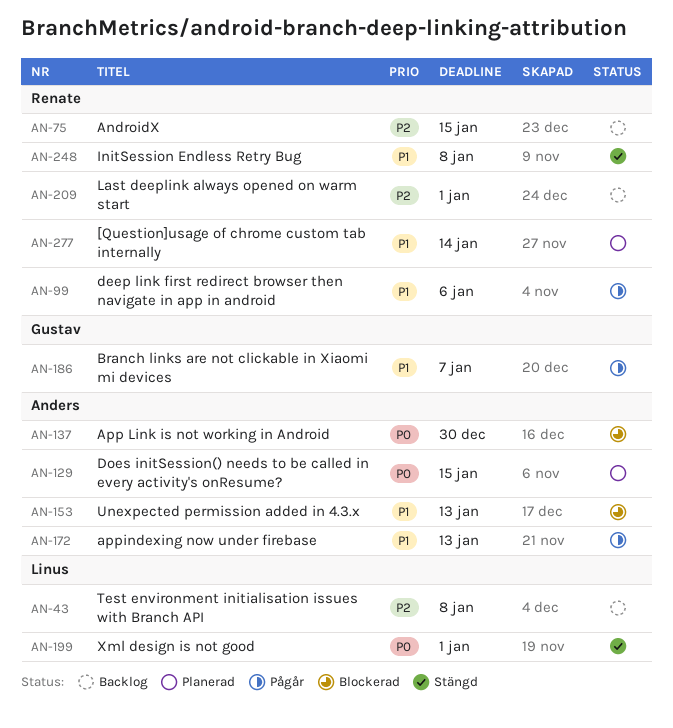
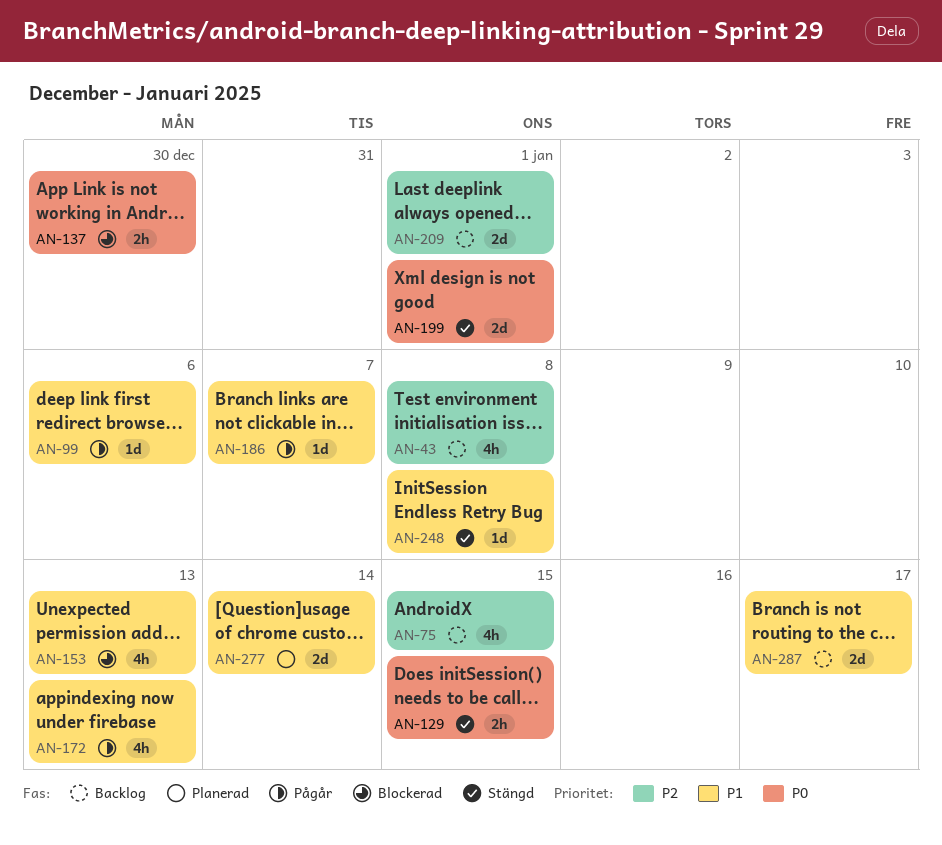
AN-129, status: Planerad -> Stängd
AN-287: none -> present

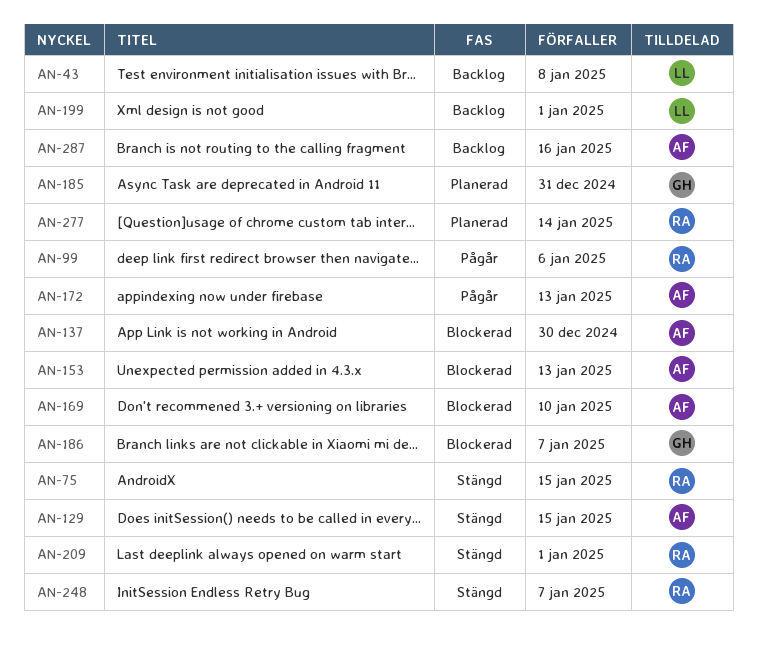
AN-75, status: Backlog -> Stängd
AN-169: none -> present
AN-185: none -> present
AN-186, status: Pågår -> Blockerad
AN-199, status: Stängd -> Backlog
AN-209, status: Backlog -> Stängd
AN-248, due: Jan 8 -> Jan 7
AN-287, due: Jan 17 -> Jan 16

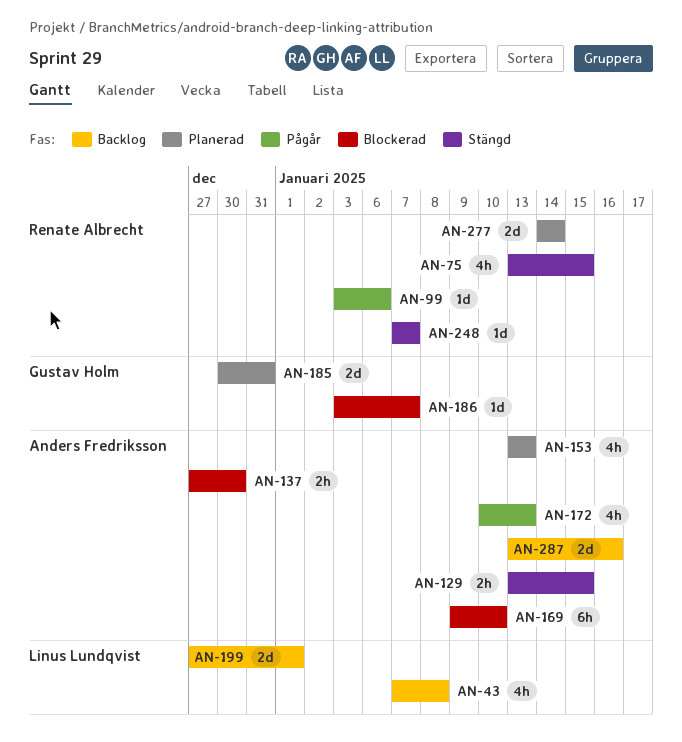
AN-153, status: Blockerad -> Planerad
AN-209: present -> none

